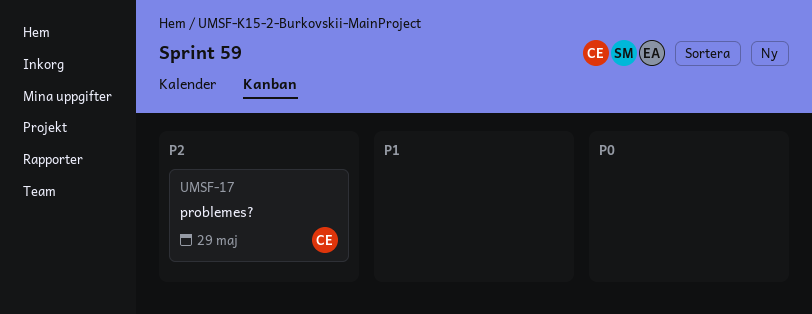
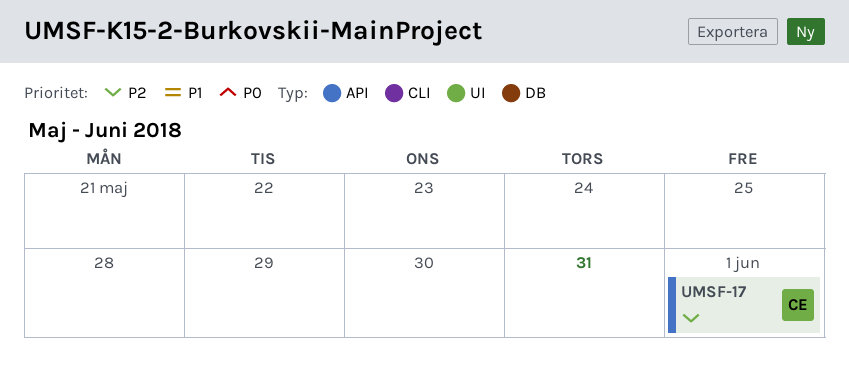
UMSF-17, due: May 29 -> Jun 1

